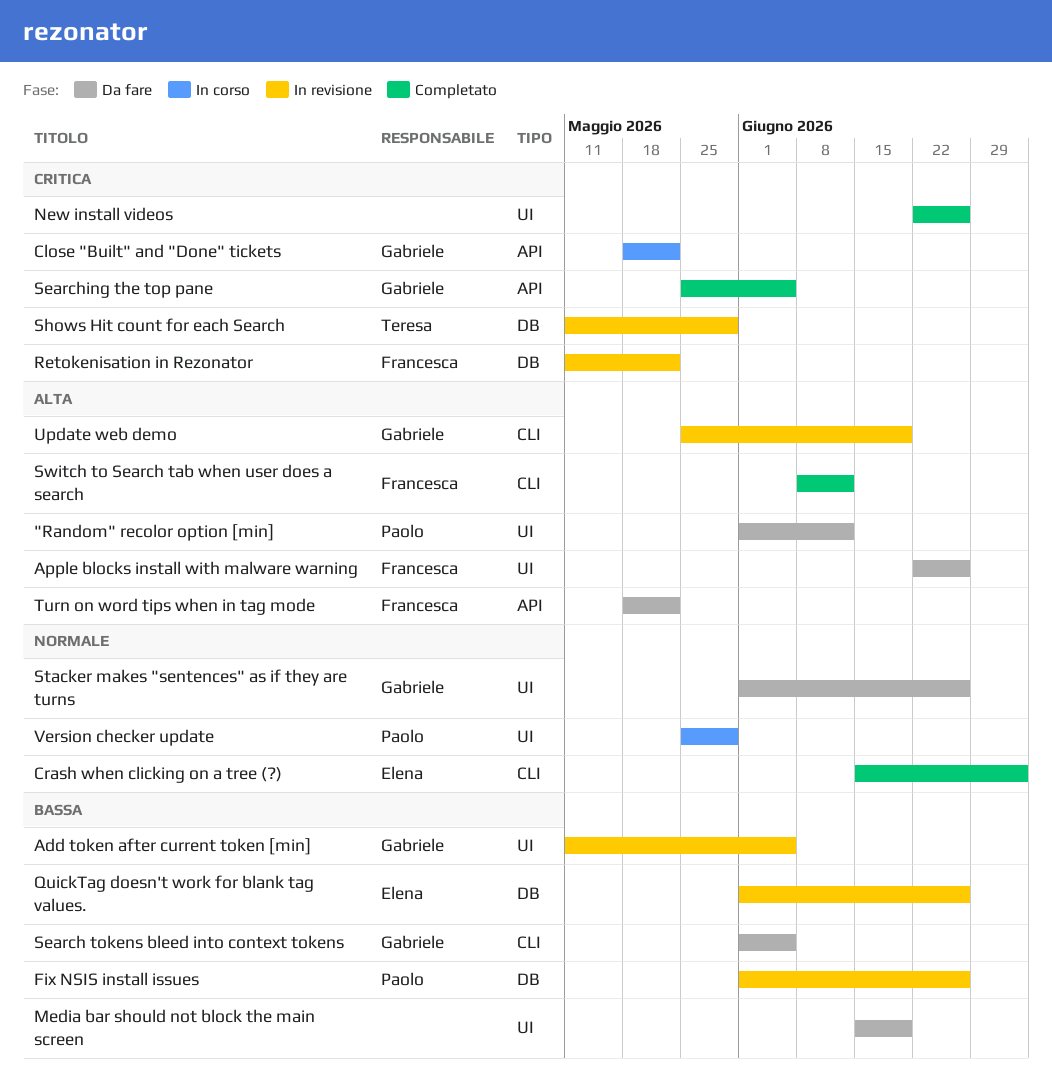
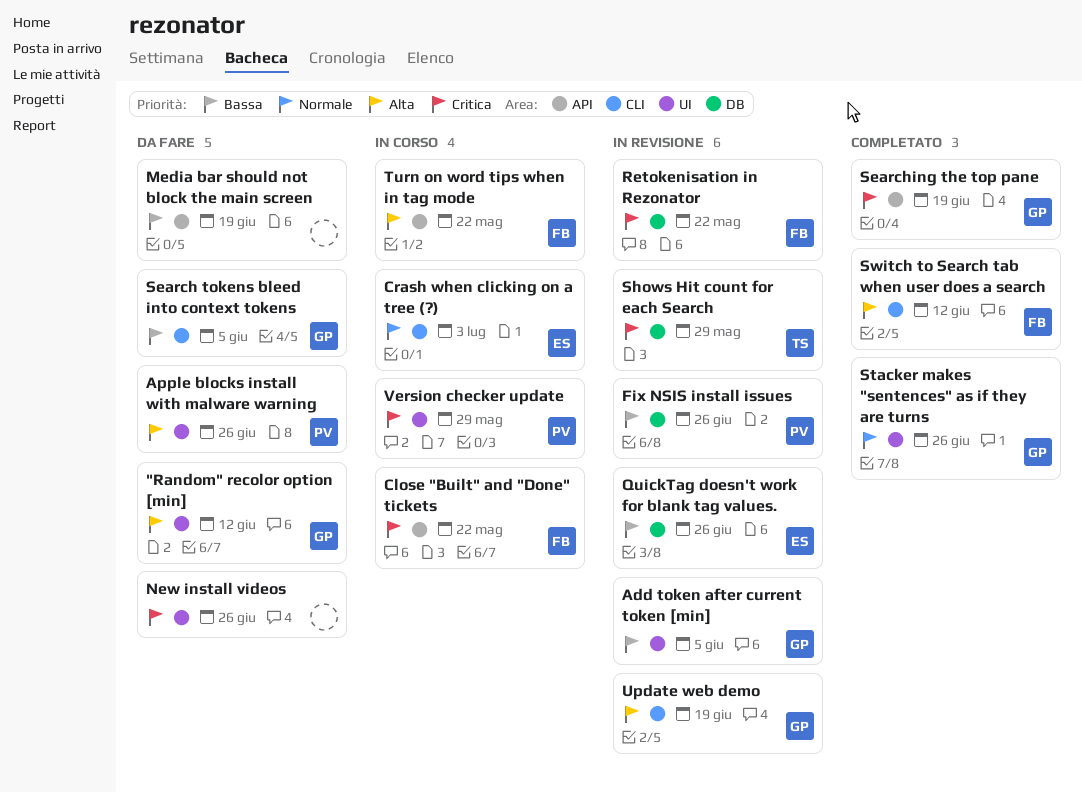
"Random" recolor option [min], owner: Paolo -> Gabriele
Apple blocks install with malware warning, owner: Francesca -> Paolo
Close "Built" and "Done" tickets, owner: Gabriele -> Francesca
Crash when clicking on a tree (?), status: Completato -> In corso
Media bar should not block the main screen, label: UI -> API
New install videos, status: Completato -> Da fare
Searching the top pane, due: Jun 5 -> Jun 19
Stacker makes "sentences" as if they are turns, status: Da fare -> Completato
Turn on word tips when in tag mode, status: Da fare -> In corso
Version checker update, priority: Normale -> Critica

